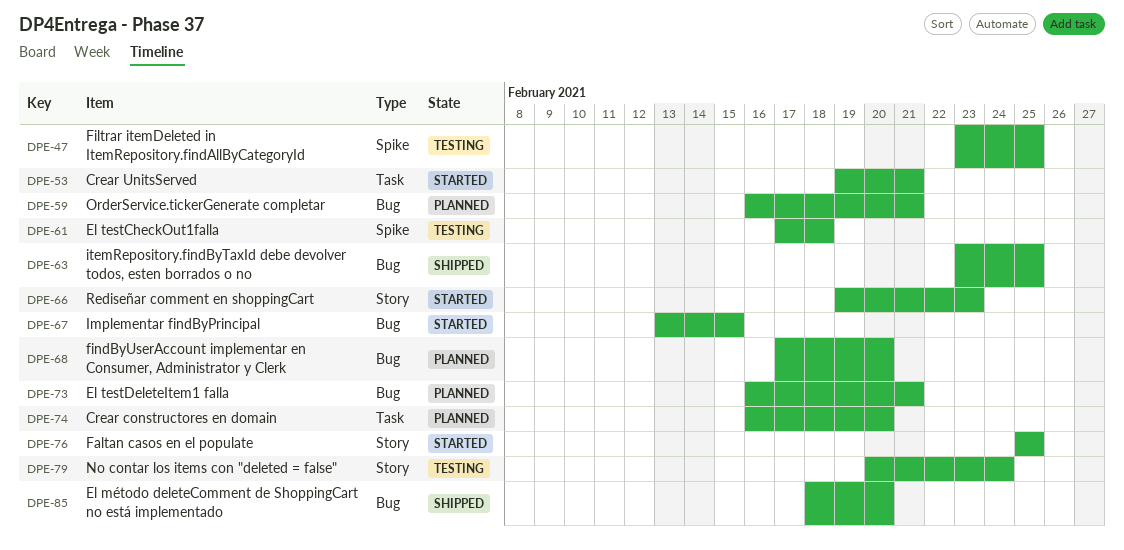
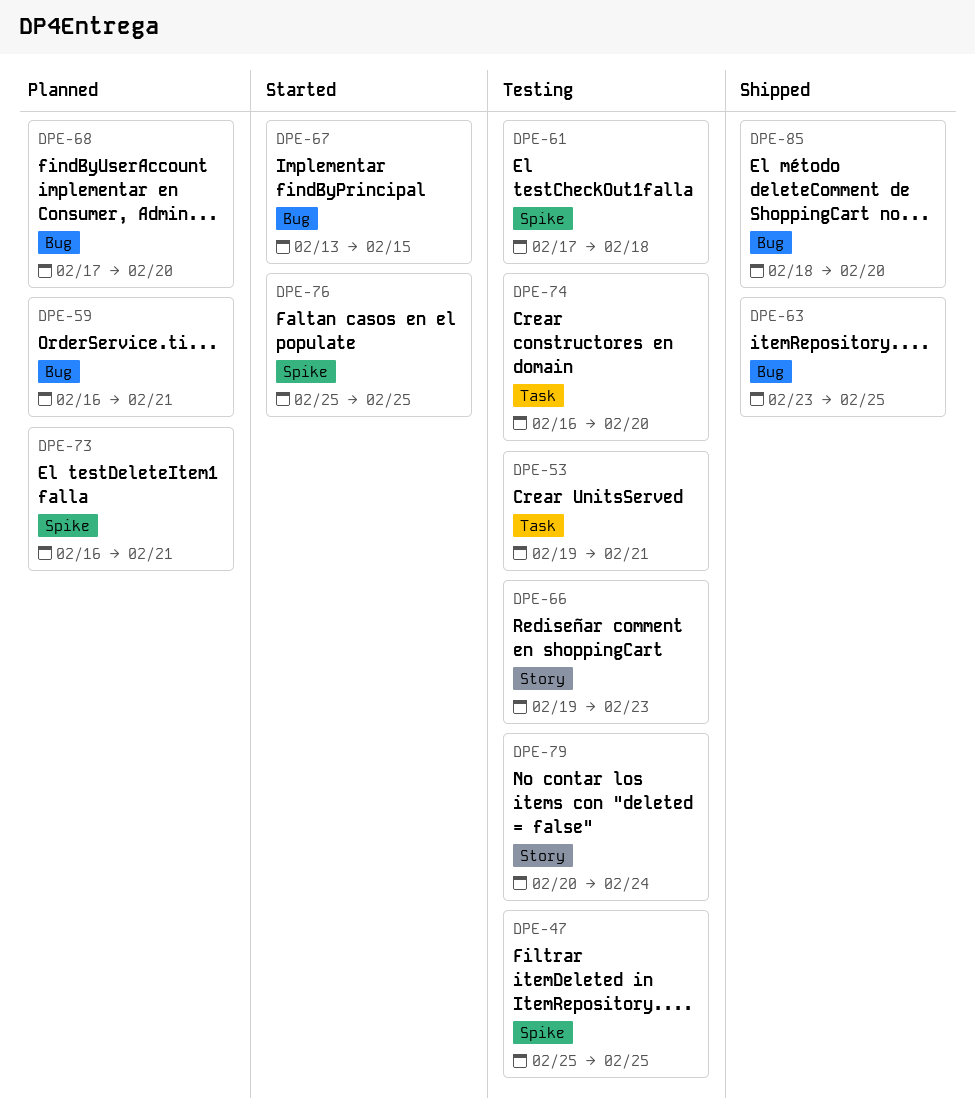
DPE-47, start: Feb 23 -> Feb 25
DPE-53, status: Started -> Testing
DPE-66, status: Started -> Testing
DPE-73, label: Bug -> Spike
DPE-74, status: Planned -> Testing
DPE-76, label: Story -> Spike

